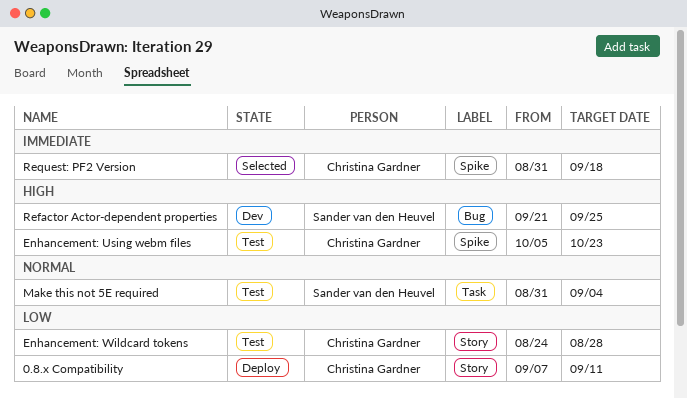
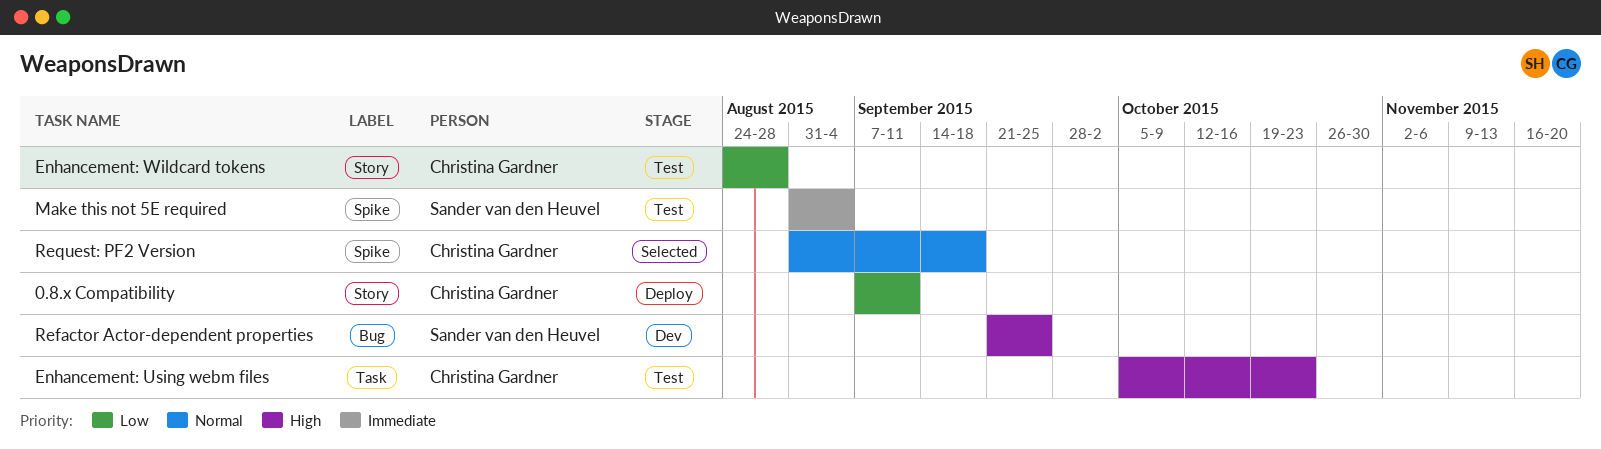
Enhancement: Using webm files, label: Spike -> Task
Make this not 5E required, priority: Normal -> Immediate
Make this not 5E required, label: Task -> Spike
Request: PF2 Version, priority: Immediate -> Normal

